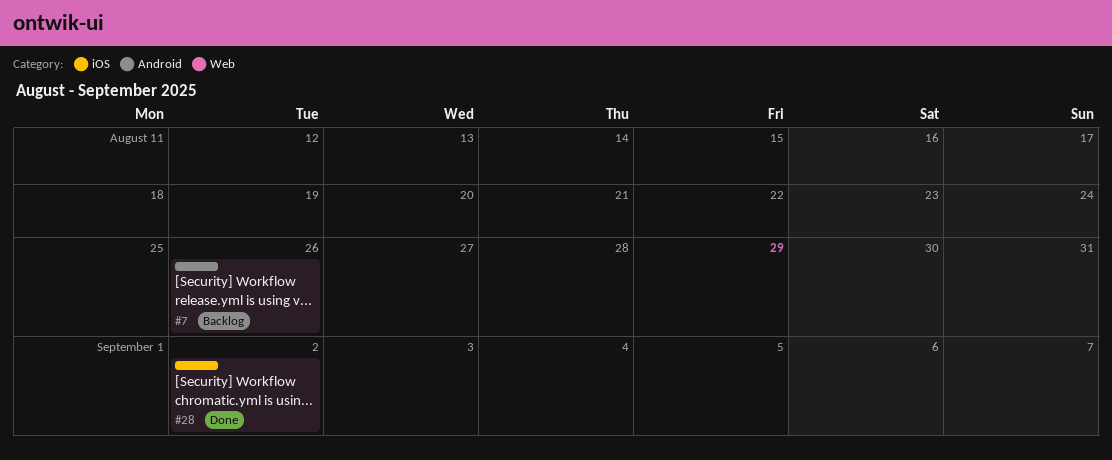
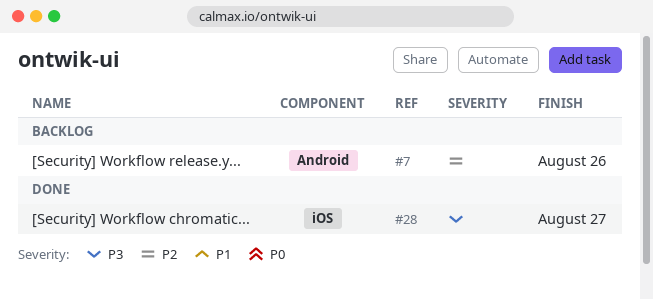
#28, due: Sep 2 -> Aug 27

